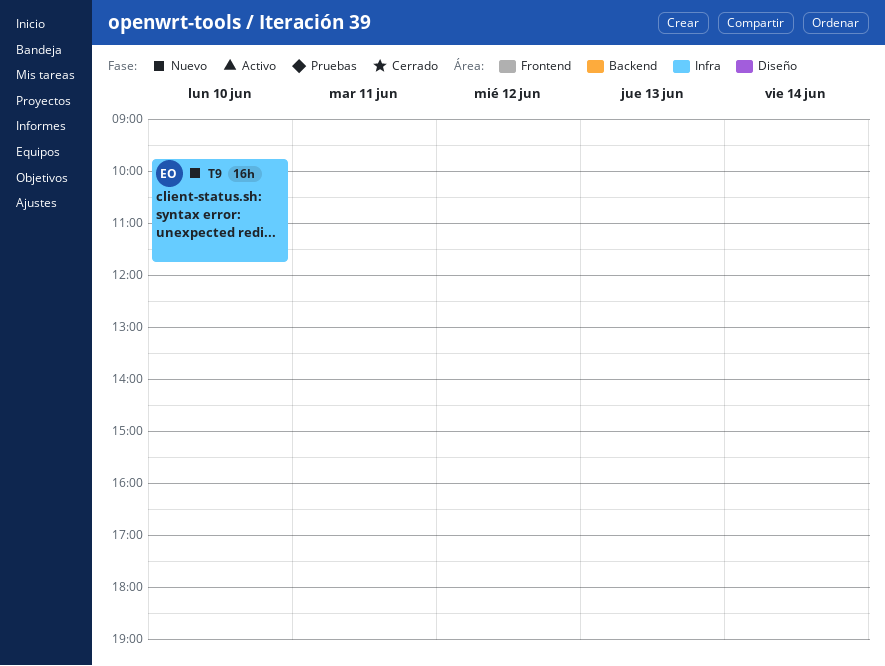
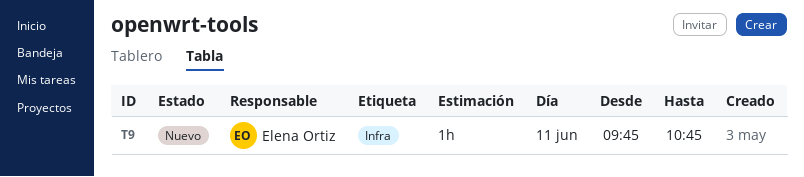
T9, estimate: 16h -> 1h
T9, day: Jun 10 -> Jun 11
T9, ends: 11:45 -> 10:45

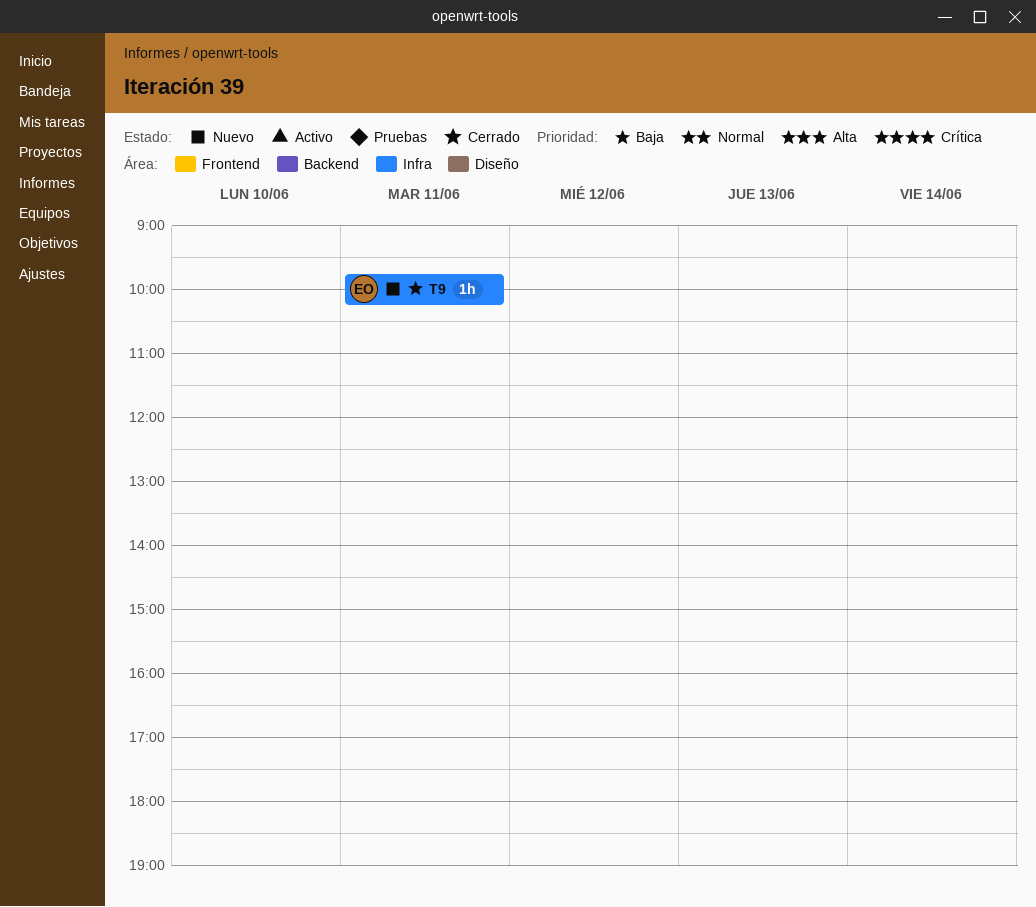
T9, ends: 10:45 -> 10:15

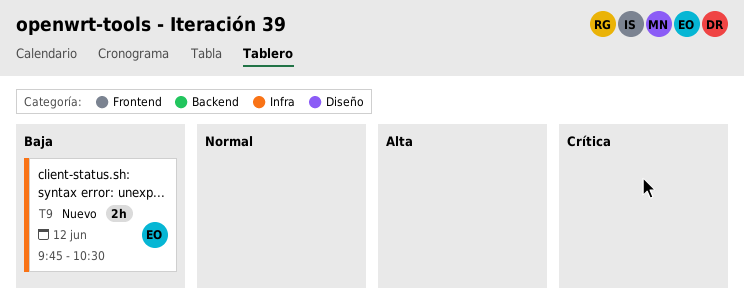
T9, estimate: 1h -> 2h
T9, day: Jun 11 -> Jun 12
T9, ends: 10:15 -> 10:30

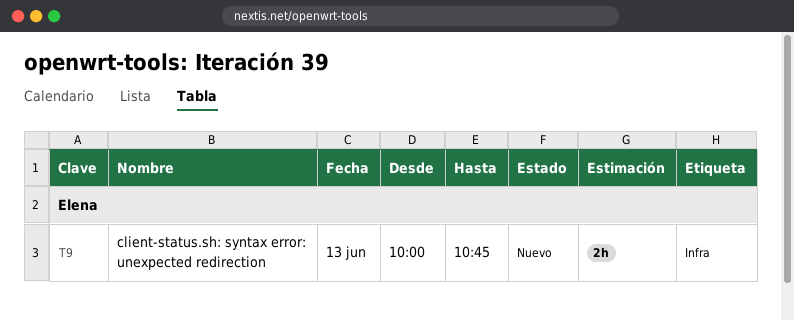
T9, day: Jun 12 -> Jun 13
T9, begins: 09:45 -> 10:00
T9, ends: 10:30 -> 10:45

